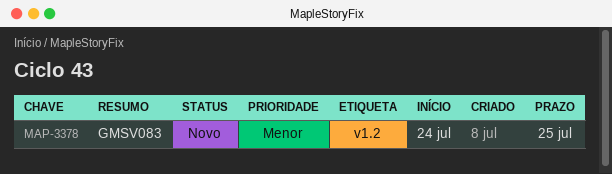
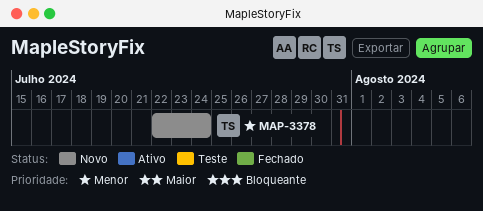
MAP-3378, start: Jul 24 -> Jul 22
MAP-3378, due: Jul 25 -> Jul 24

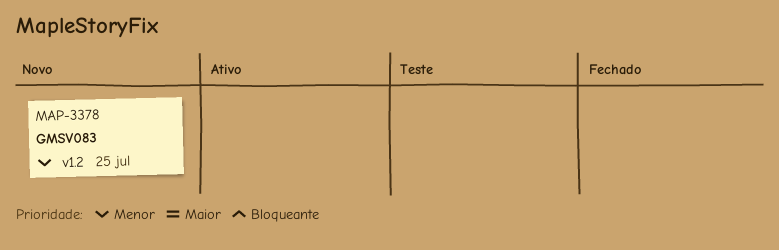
MAP-3378, due: Jul 24 -> Jul 25

